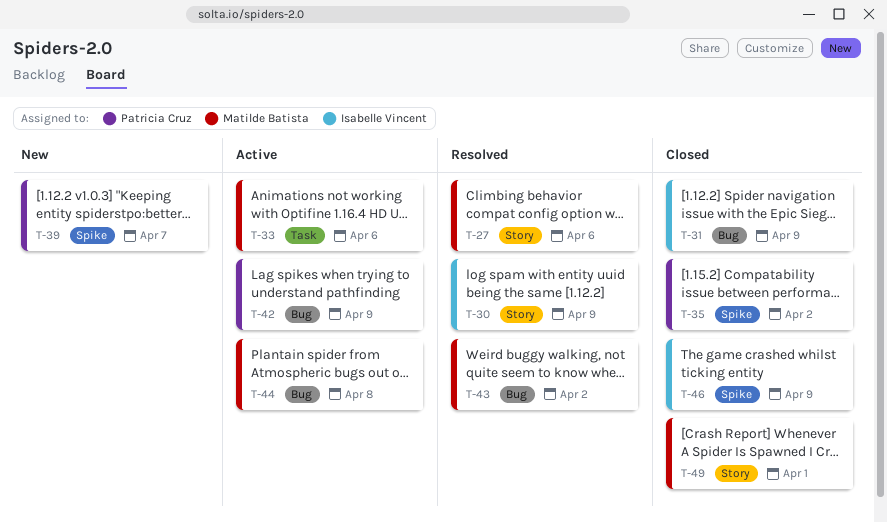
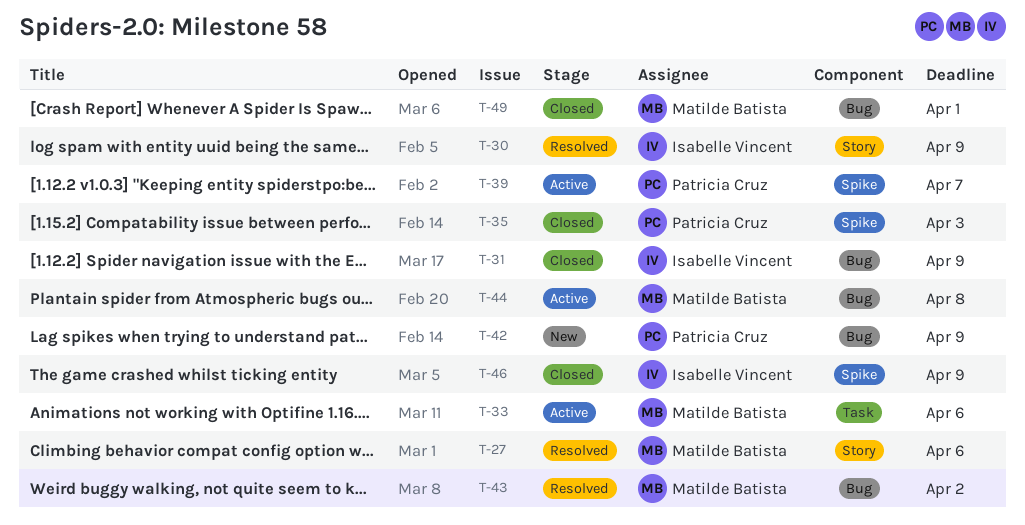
T-35, due: Apr 2 -> Apr 3
T-39, status: New -> Active
T-42, status: Active -> New
T-49, label: Story -> Bug

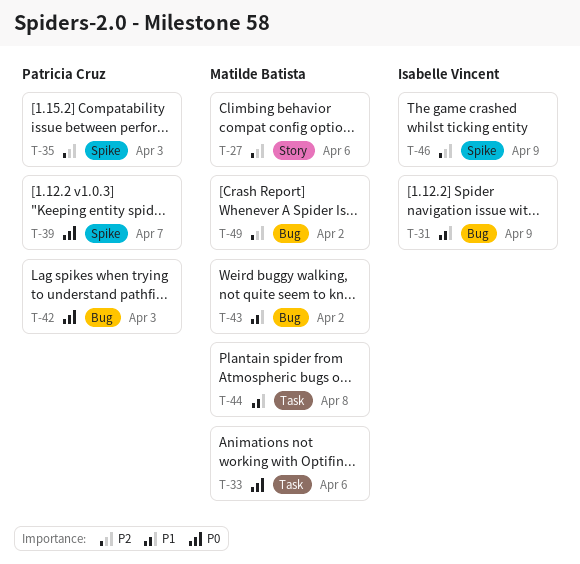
T-30: present -> none
T-42, due: Apr 9 -> Apr 3
T-44, label: Bug -> Task
T-49, due: Apr 1 -> Apr 2

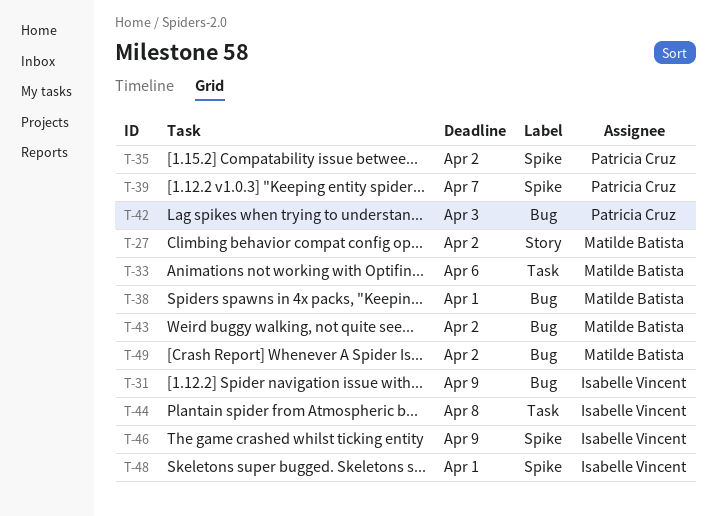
T-27, due: Apr 6 -> Apr 2
T-35, due: Apr 3 -> Apr 2
T-38: none -> present
T-44, owner: Matilde Batista -> Isabelle Vincent
T-48: none -> present

